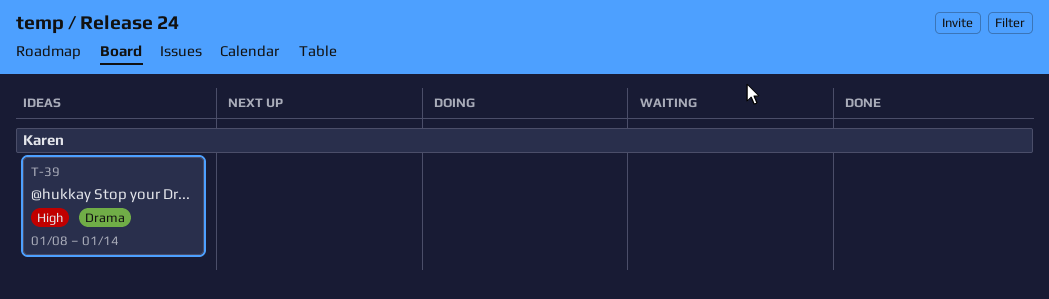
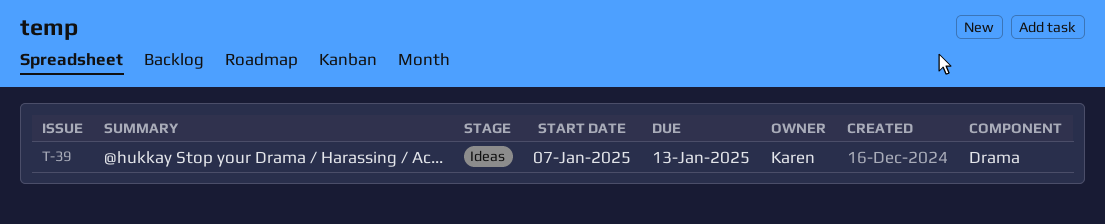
T-39, start: Jan 8 -> Jan 7
T-39, due: Jan 14 -> Jan 13

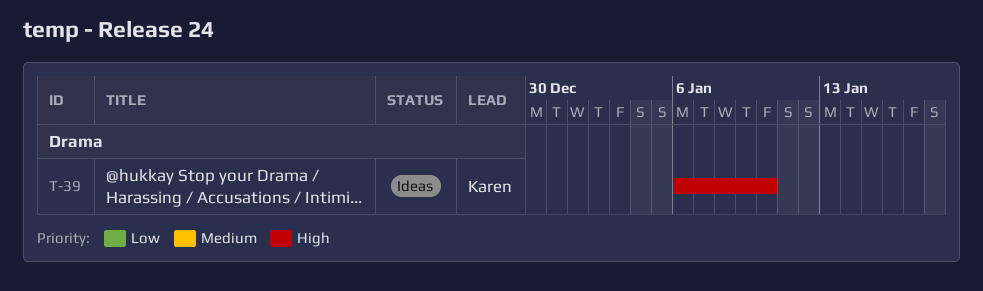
T-39, start: Jan 7 -> Jan 6
T-39, due: Jan 13 -> Jan 10

